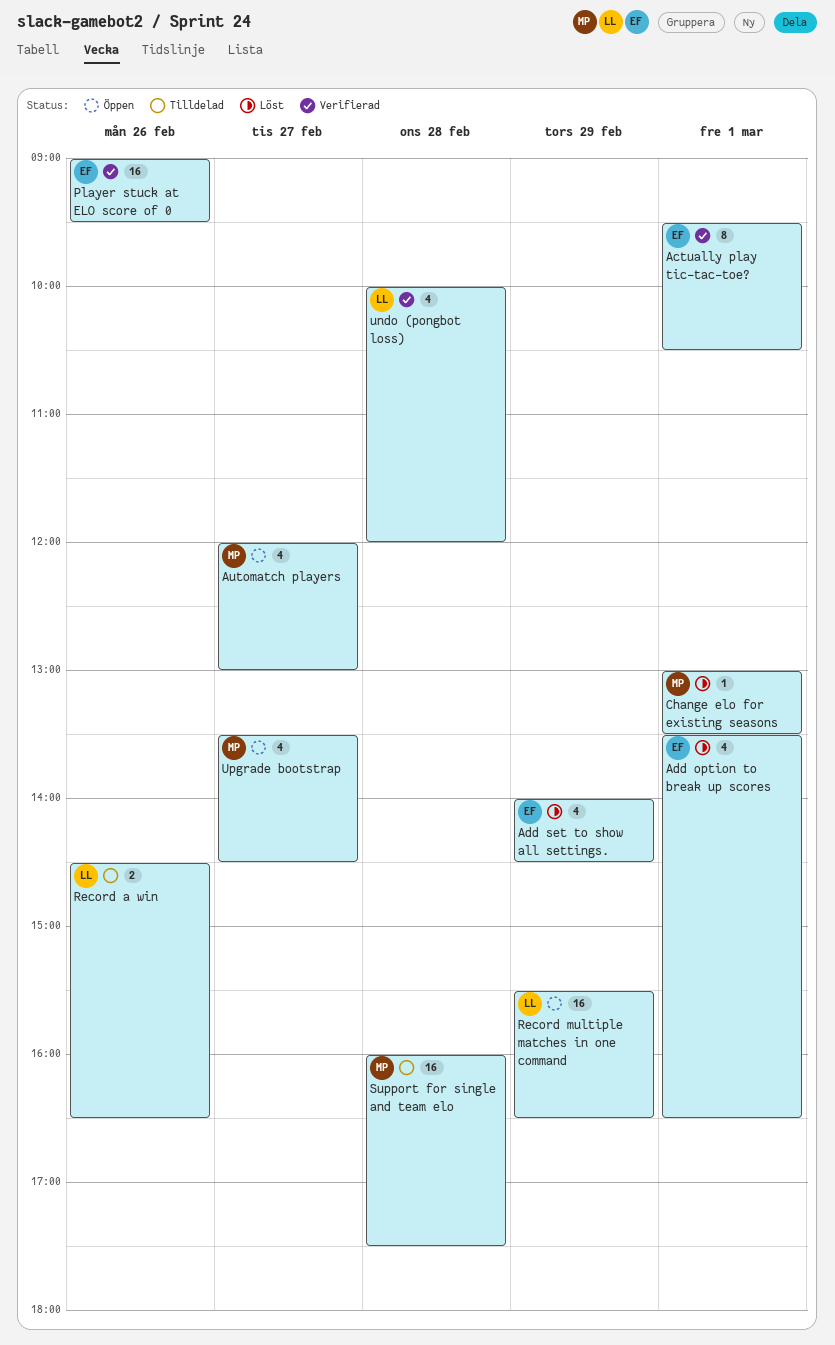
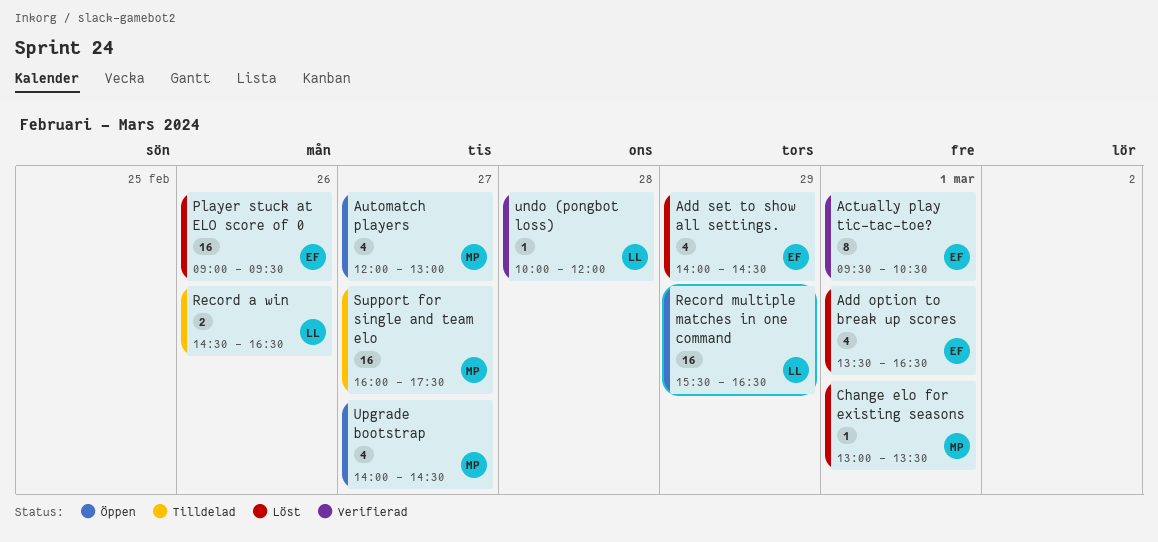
Player stuck at ELO score of 0, status: Verifierad -> Löst
Support for single and team elo, day: Feb 28 -> Feb 27
undo (pongbot loss), estimate: 4 -> 1
Upgrade bootstrap, begins: 13:30 -> 14:00

